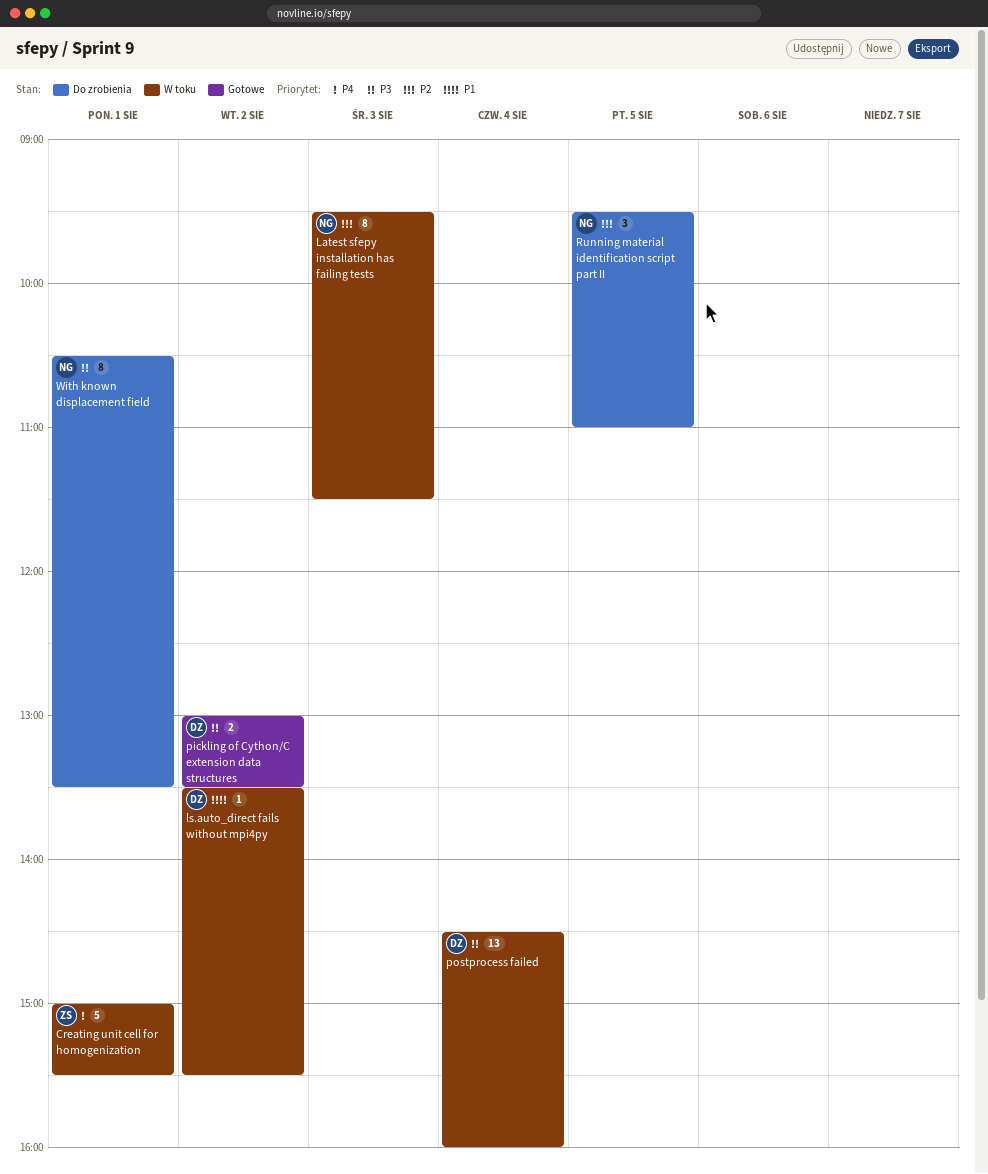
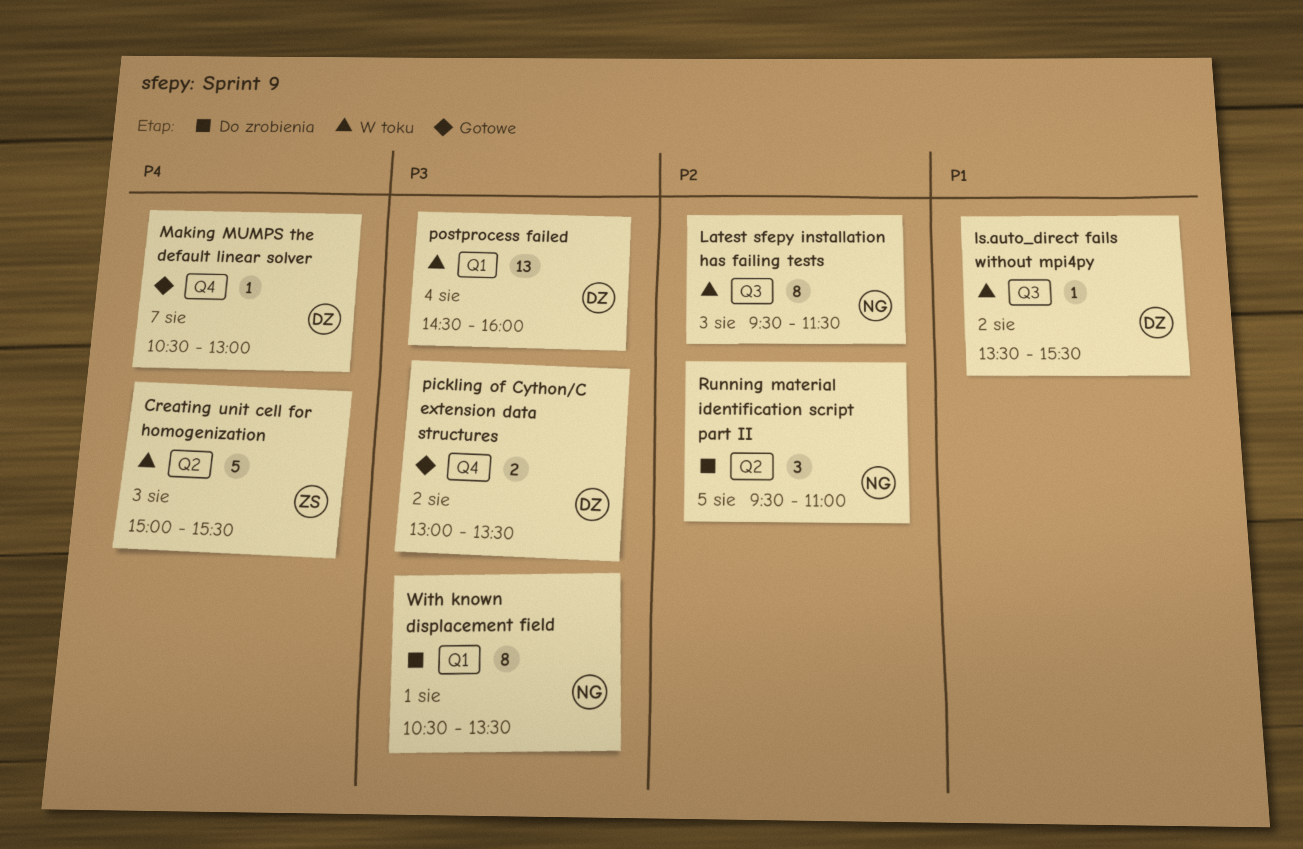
Creating unit cell for homogenization, day: Aug 1 -> Aug 3
Making MUMPS the default linear solver: none -> present

